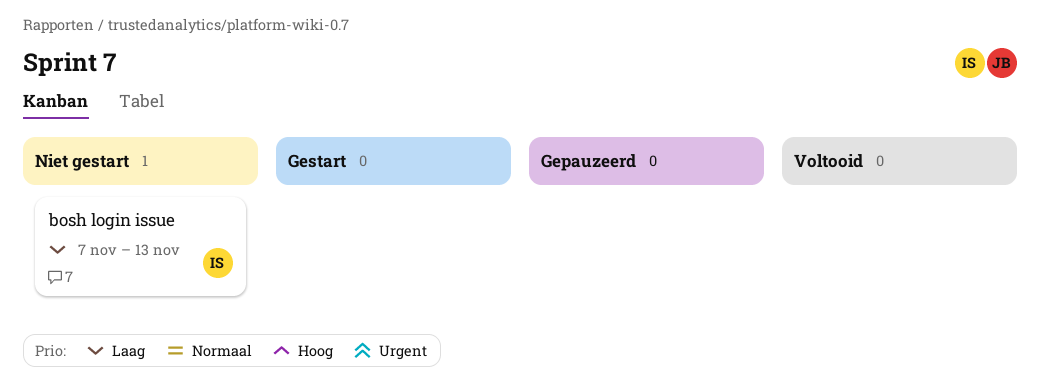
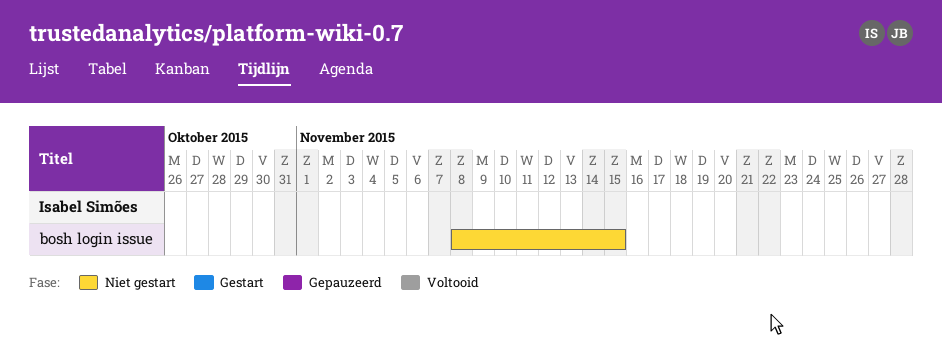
bosh login issue, start: Nov 7 -> Nov 8
bosh login issue, due: Nov 13 -> Nov 15

